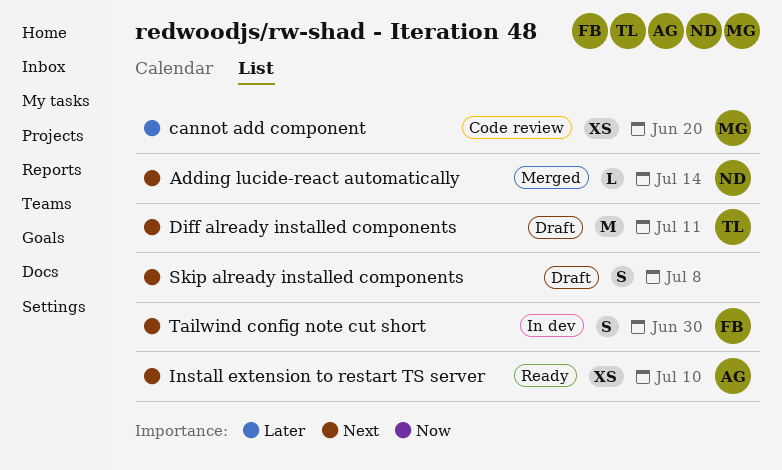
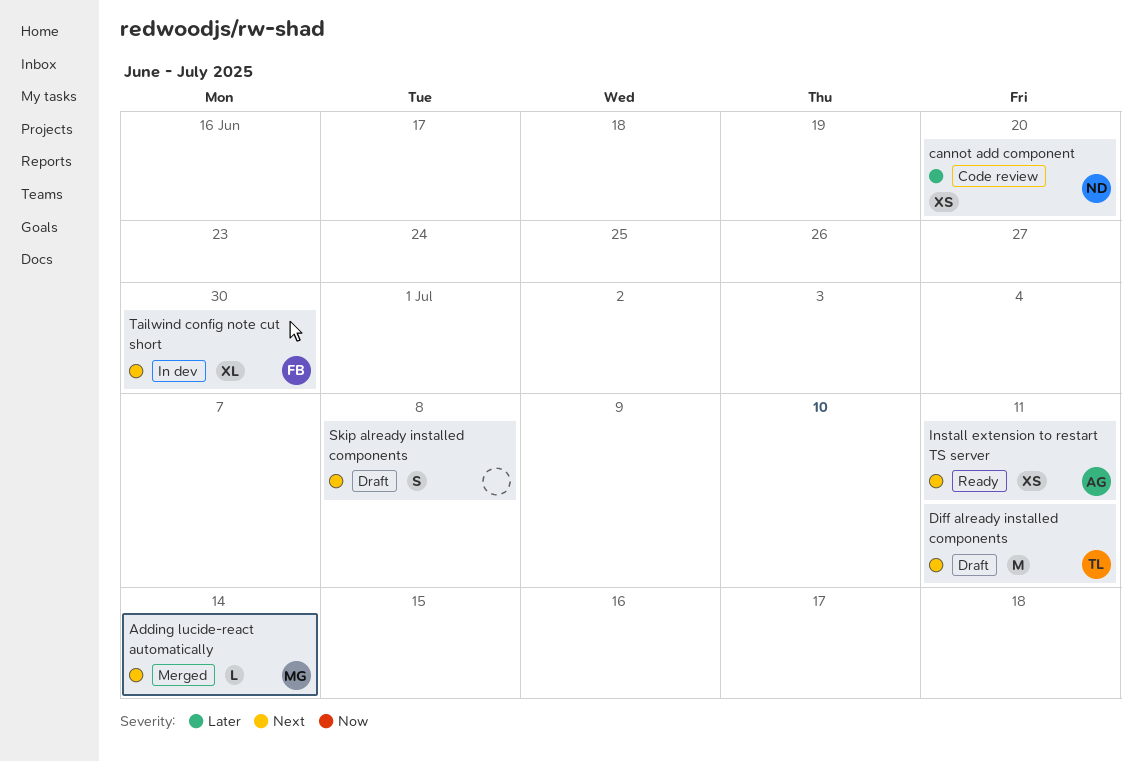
Adding lucide-react automatically, owner: ND -> MG
cannot add component, owner: MG -> ND
Install extension to restart TS server, due: Jul 10 -> Jul 11
Tailwind config note cut short, estimate: S -> XL

